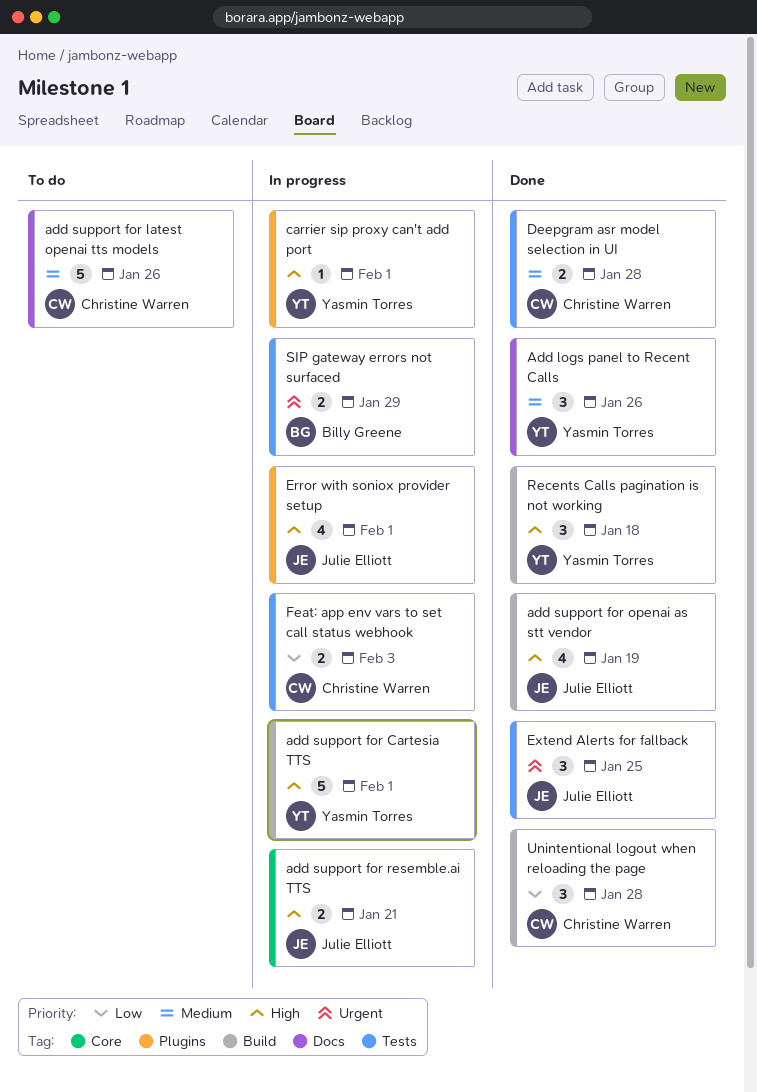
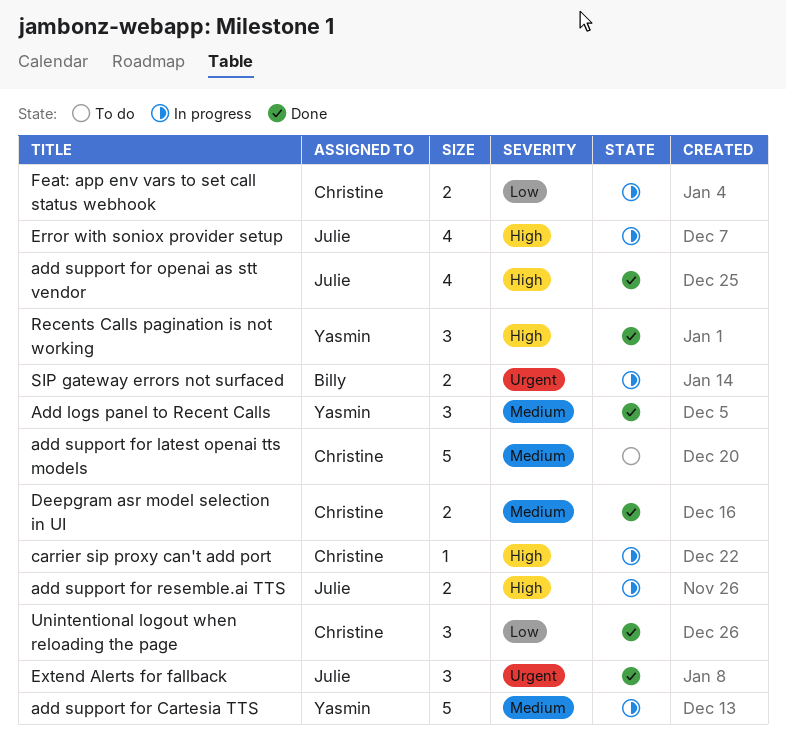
add support for Cartesia TTS, priority: High -> Medium
carrier sip proxy can't add port, owner: Yasmin Torres -> Christine Warren

